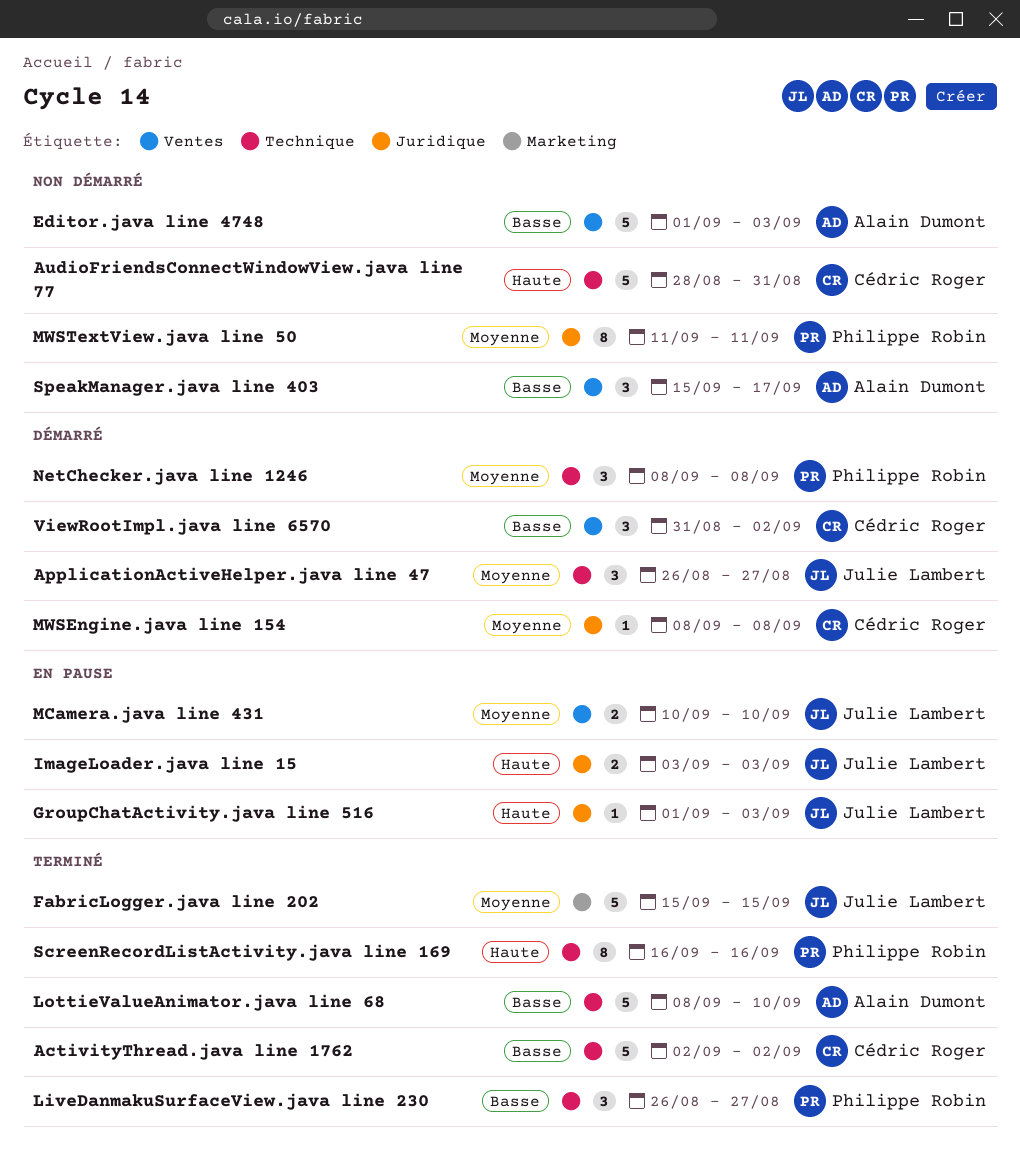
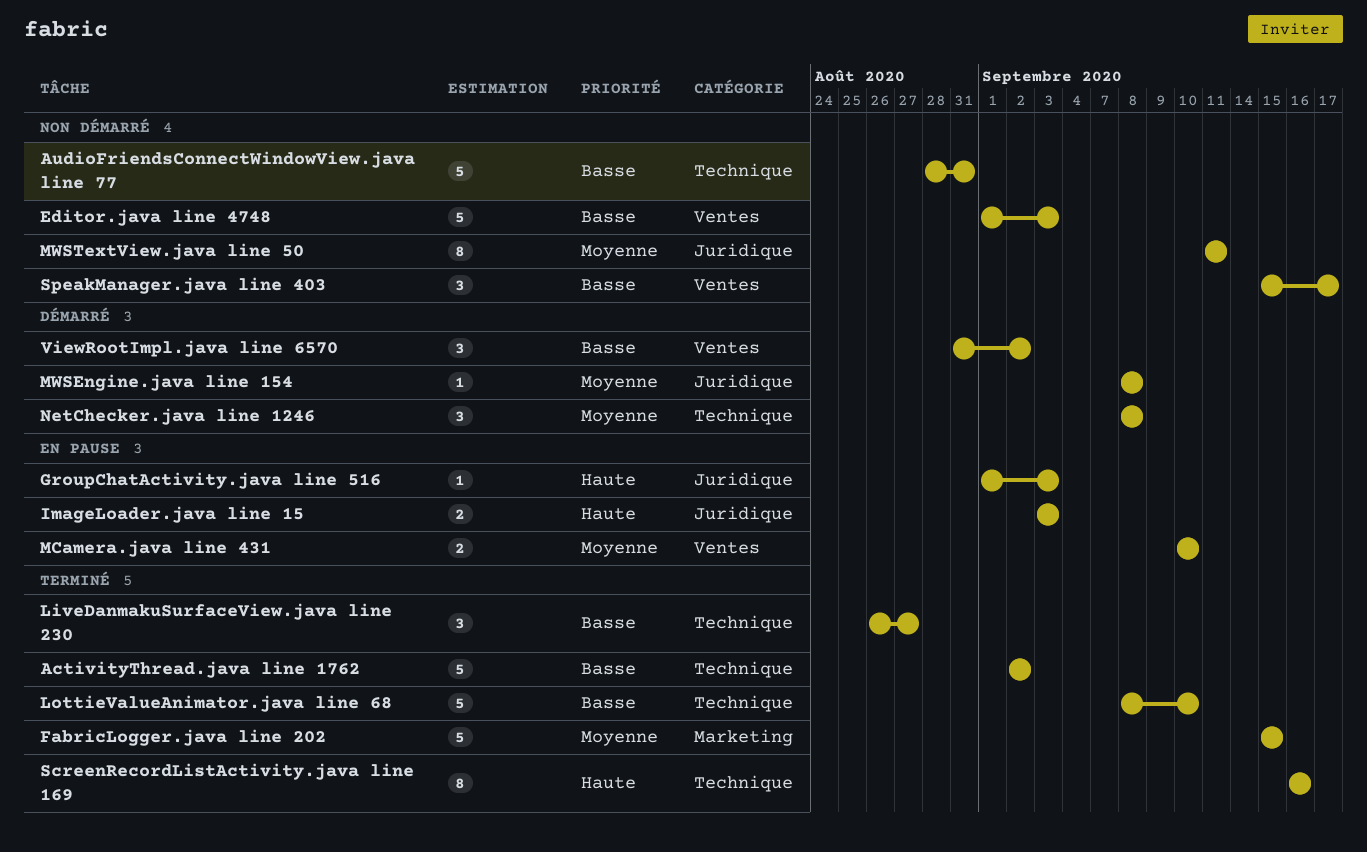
ApplicationActiveHelper.java line 47: present -> none
AudioFriendsConnectWindowView.java line 77, priority: Haute -> Basse

